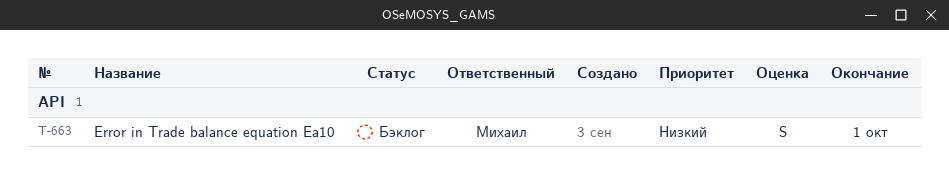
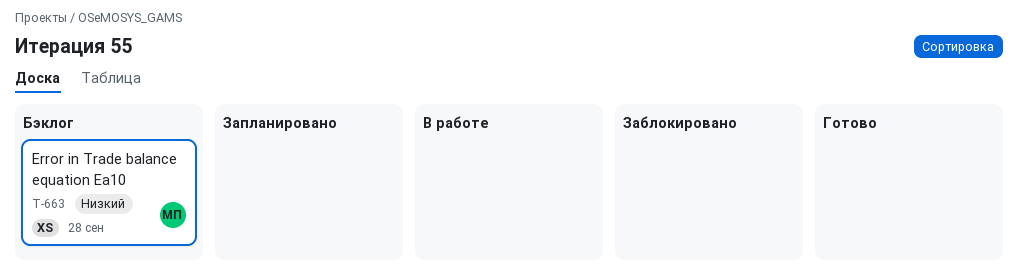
T-663, estimate: S -> XS
T-663, due: Oct 1 -> Sep 28

